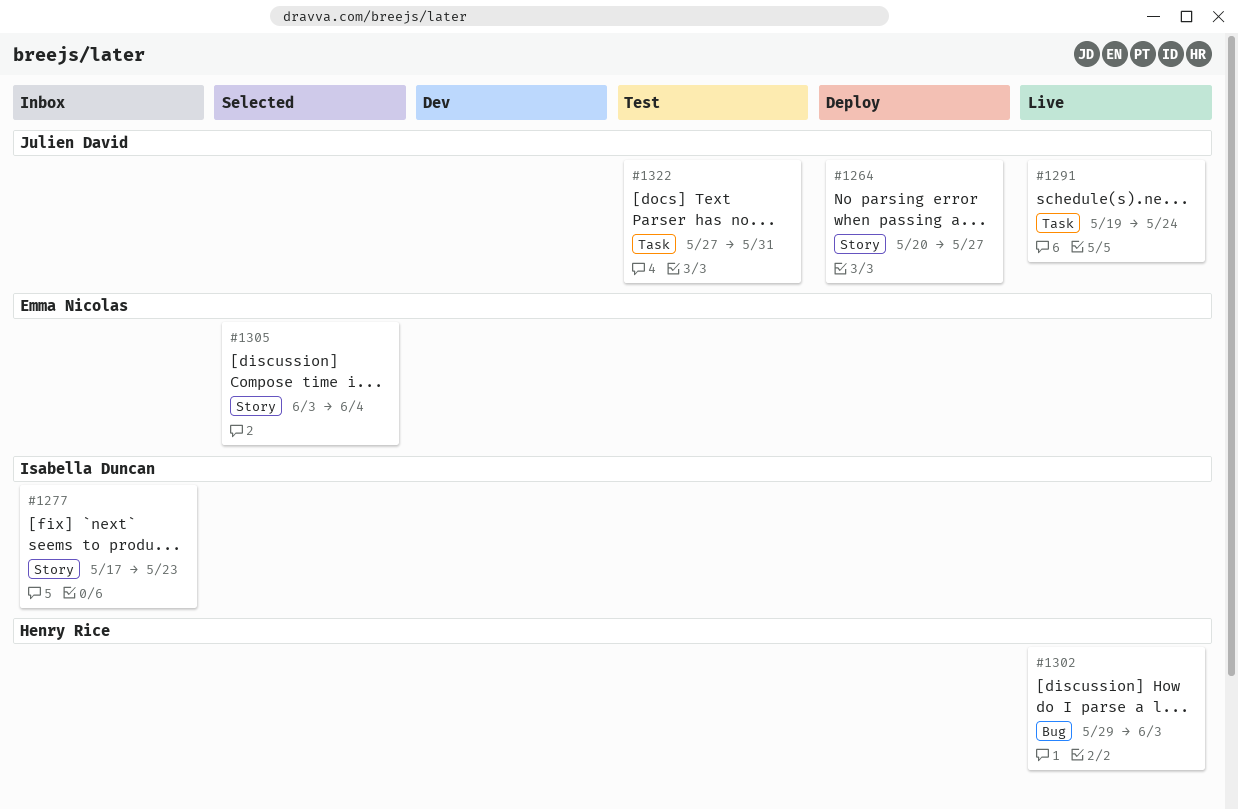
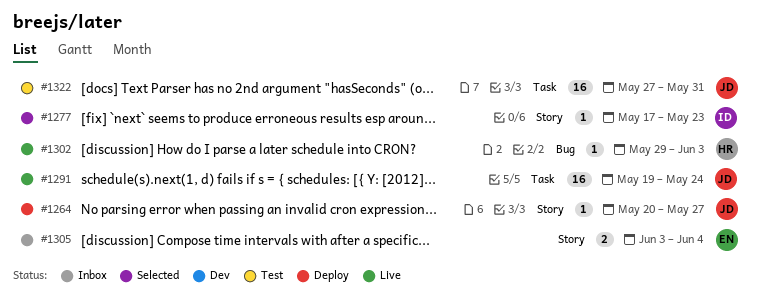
#1277, status: Inbox -> Selected
#1305, status: Selected -> Inbox

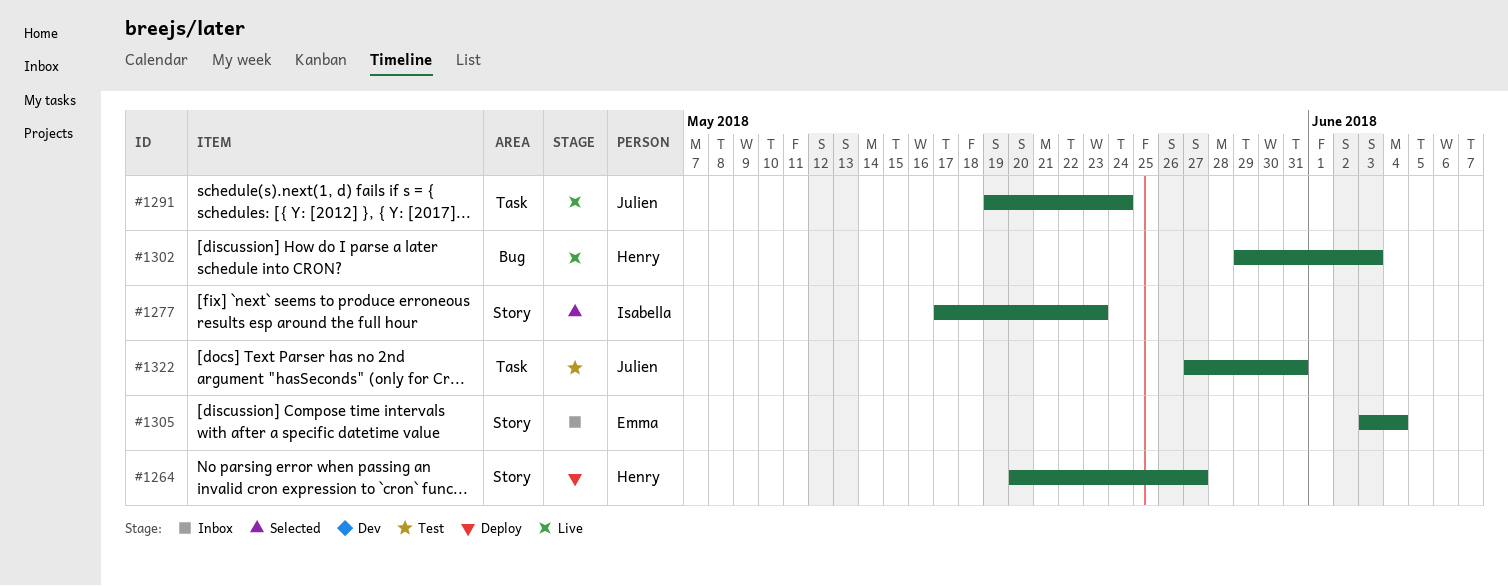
#1264, owner: Julien -> Henry

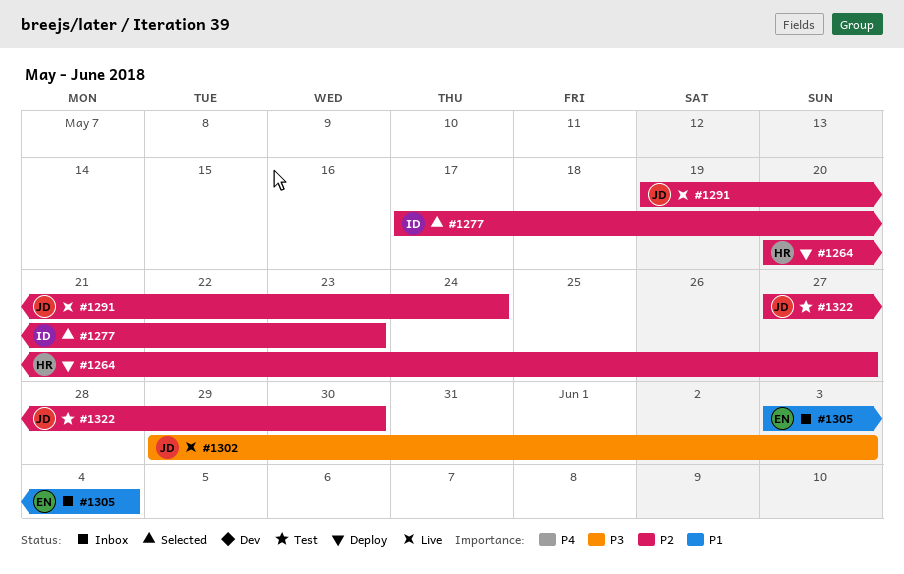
#1302, owner: Henry -> Julien
#1322, due: May 31 -> May 30

